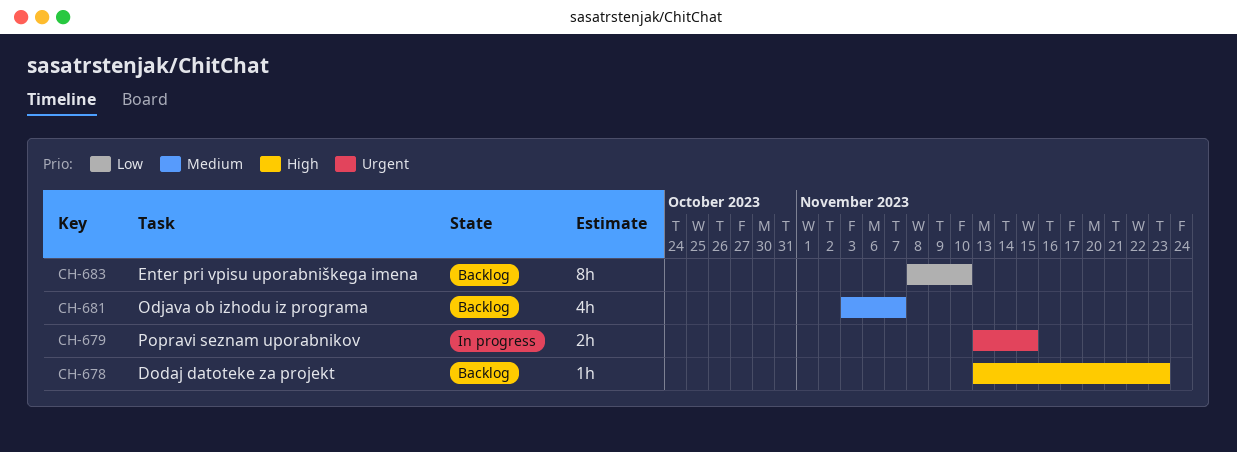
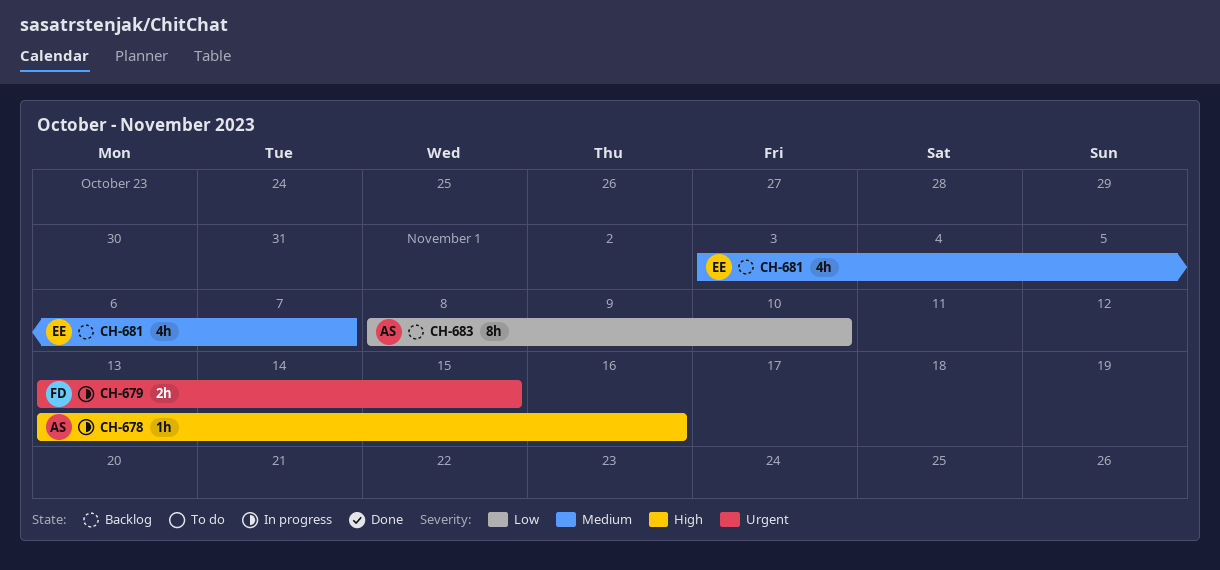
CH-678, status: Backlog -> In progress
CH-678, due: Nov 23 -> Nov 16

